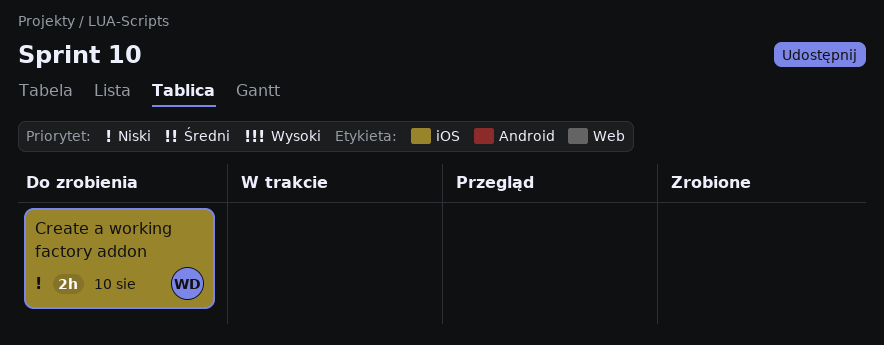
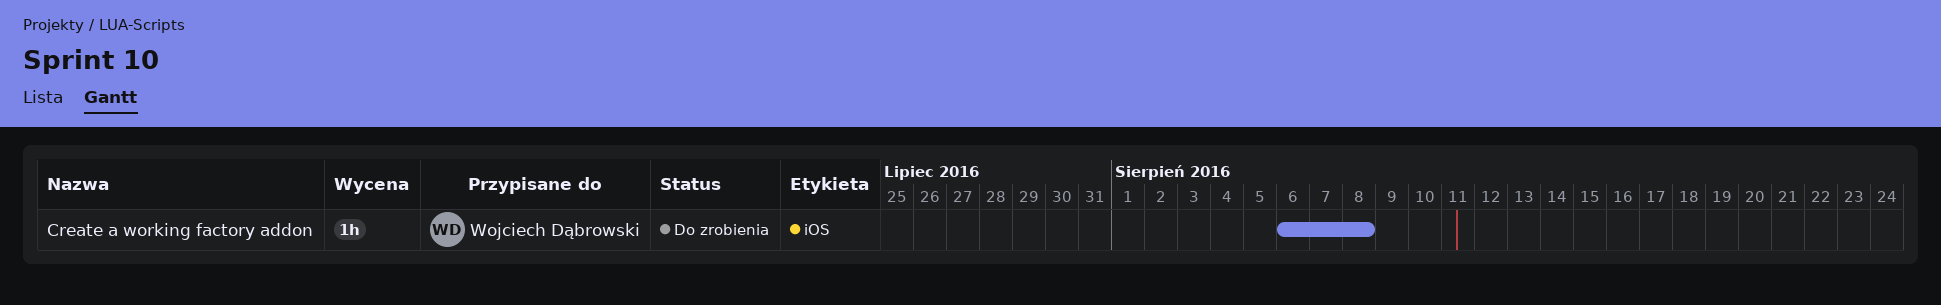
Create a working factory addon, estimate: 2h -> 1h
Create a working factory addon, due: Aug 10 -> Aug 8

